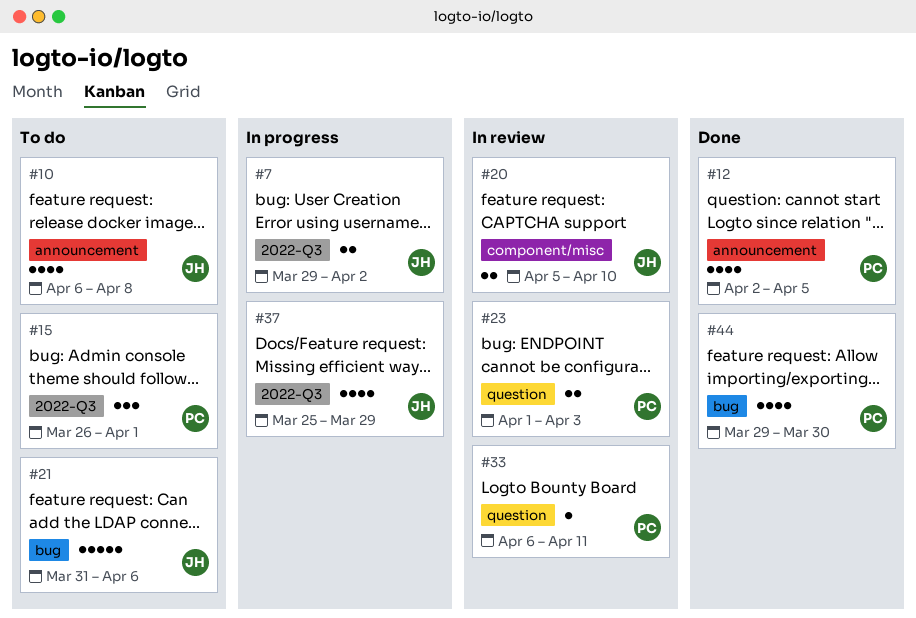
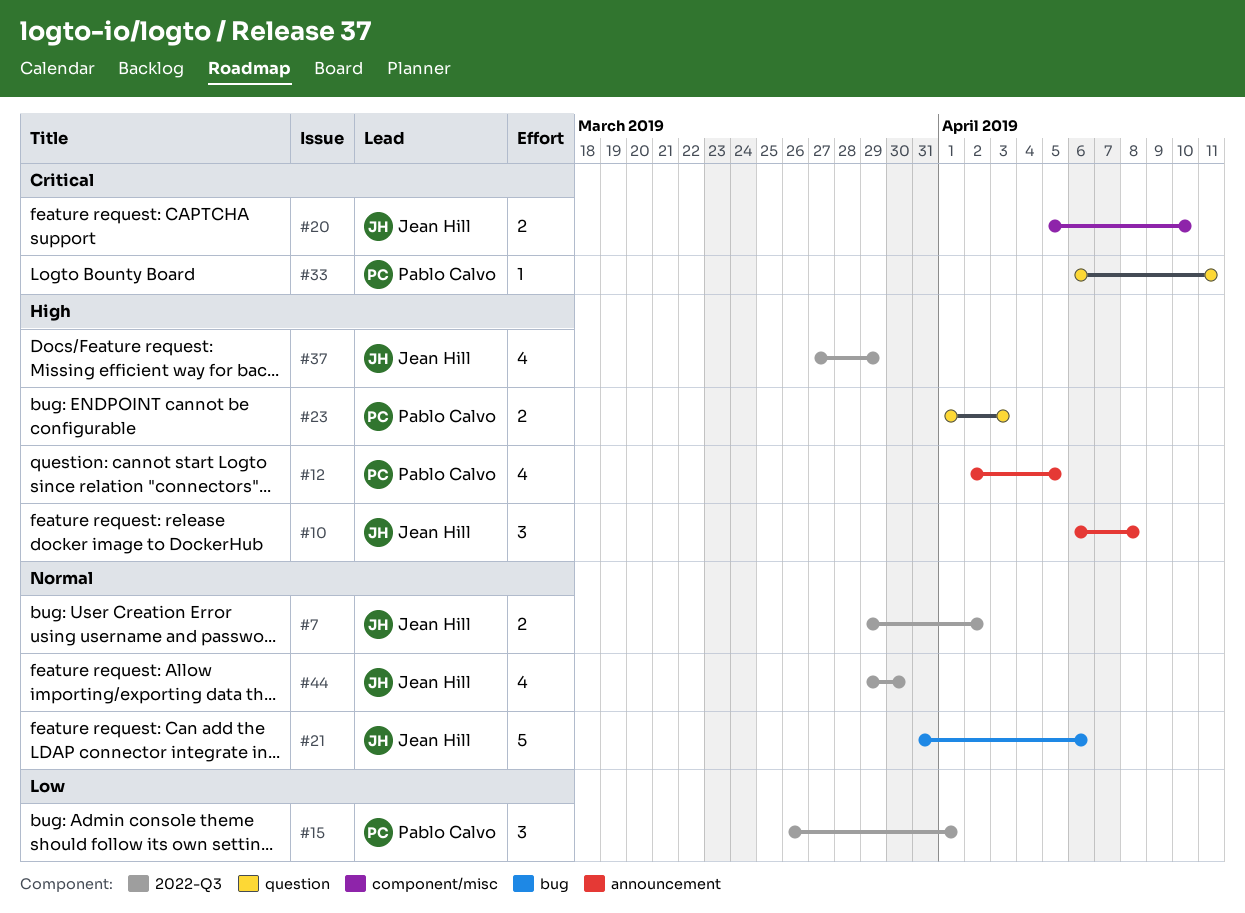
#10, estimate: 4 -> 3
#37, start: Mar 25 -> Mar 27
#44, owner: Pablo Calvo -> Jean Hill
#44, label: bug -> 2022-Q3

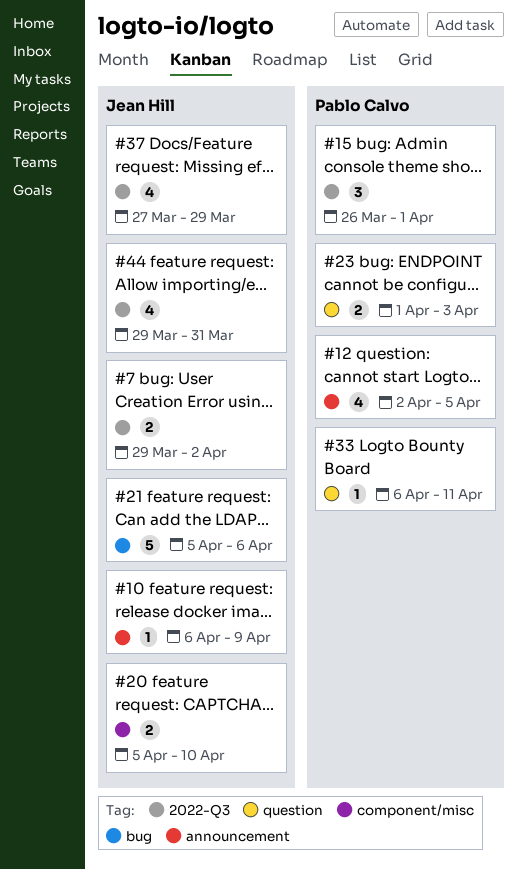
#10, estimate: 3 -> 1
#10, due: Apr 8 -> Apr 9
#21, start: Mar 31 -> Apr 5
#44, due: Mar 30 -> Mar 31

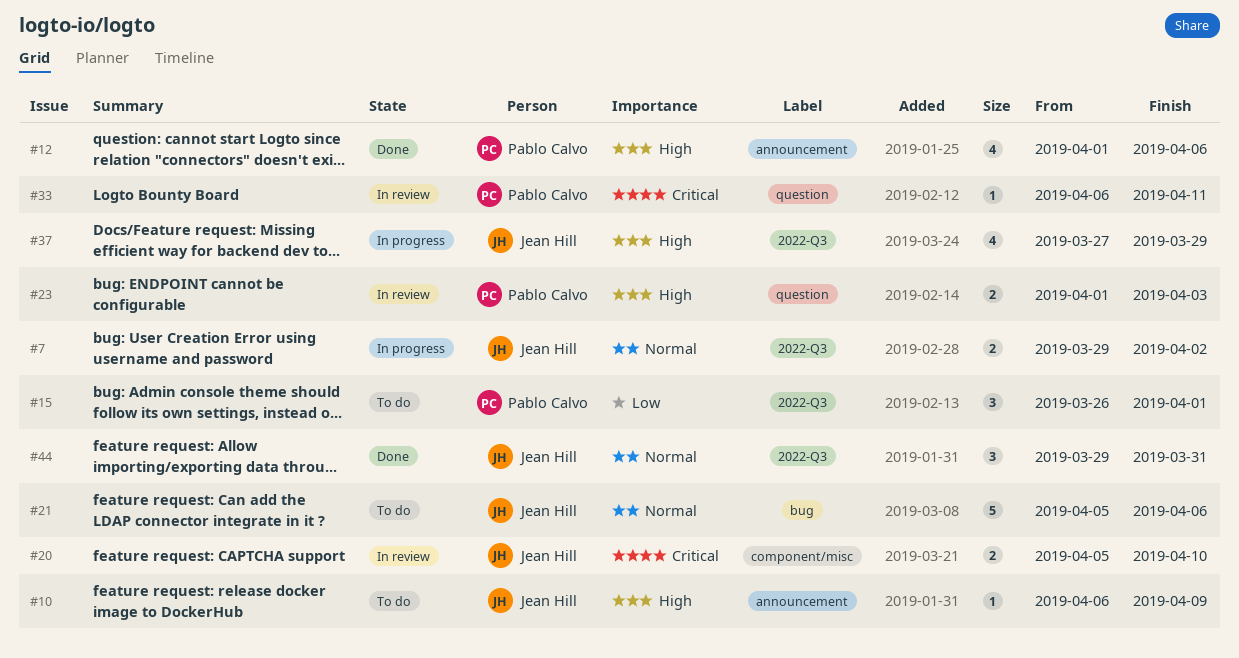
#12, start: Apr 2 -> Apr 1
#12, due: Apr 5 -> Apr 6
#44, estimate: 4 -> 3

